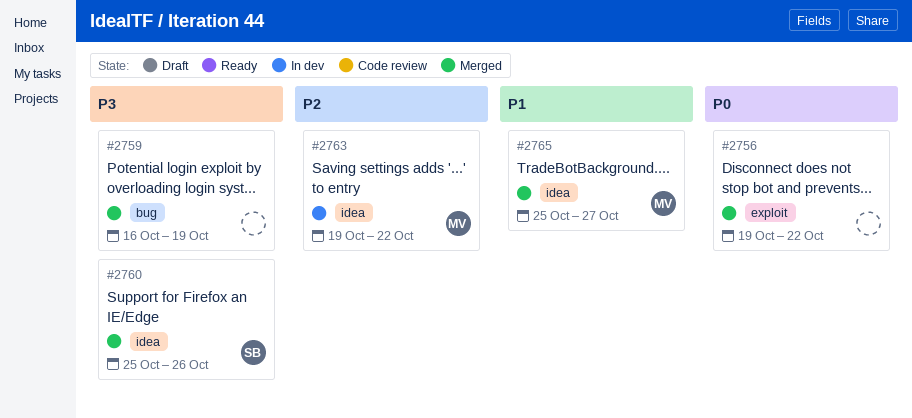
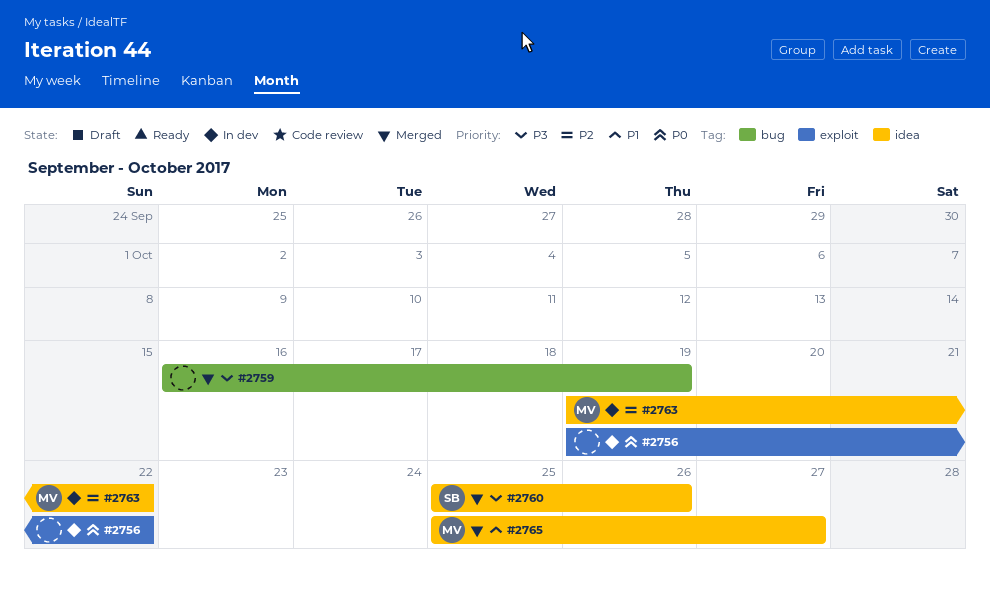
#2756, status: Merged -> In dev

